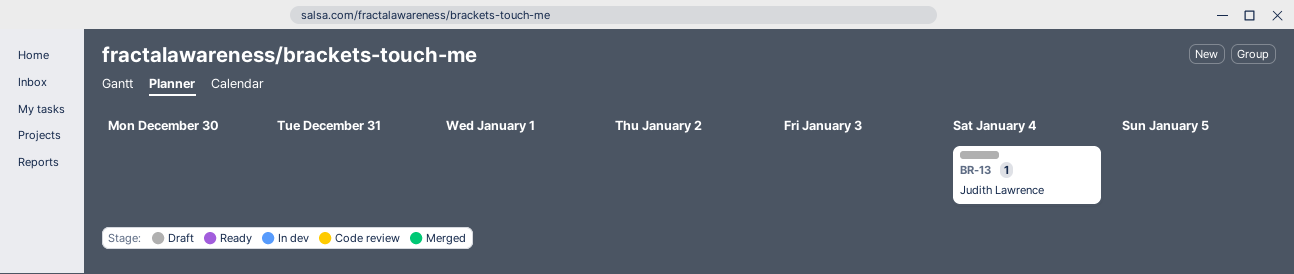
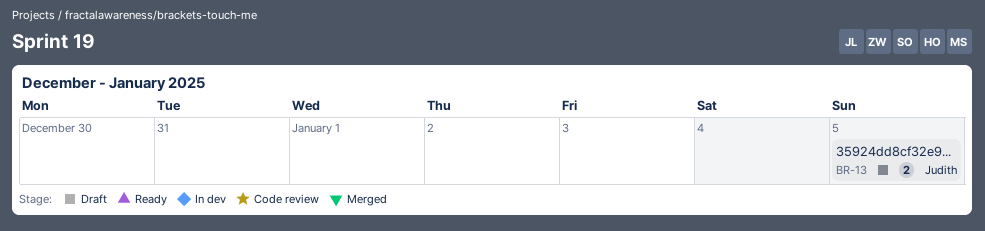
BR-13, estimate: 1 -> 2
BR-13, due: Jan 4 -> Jan 5

